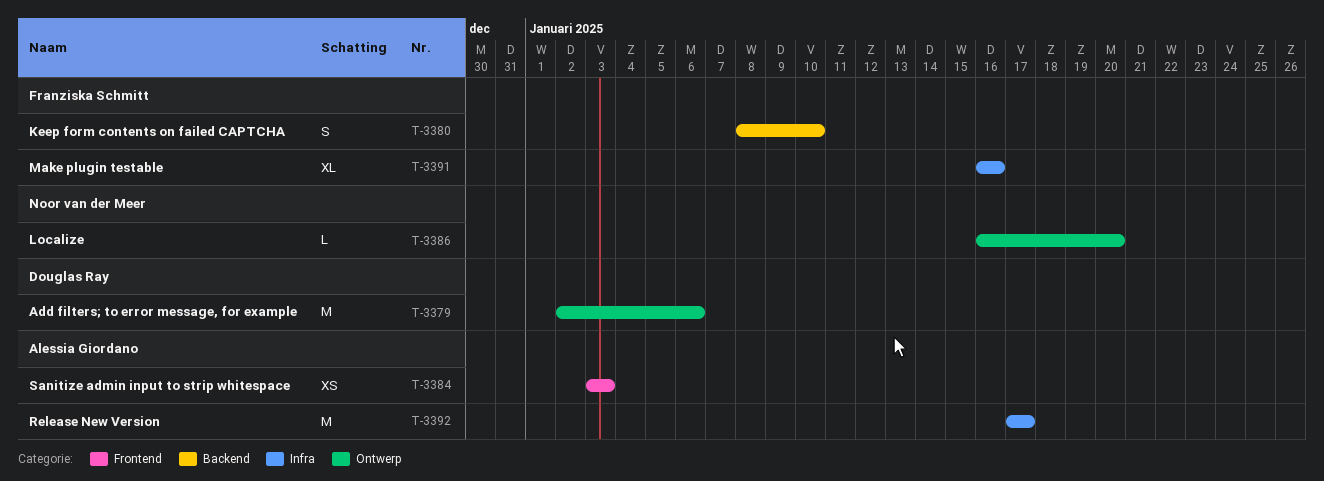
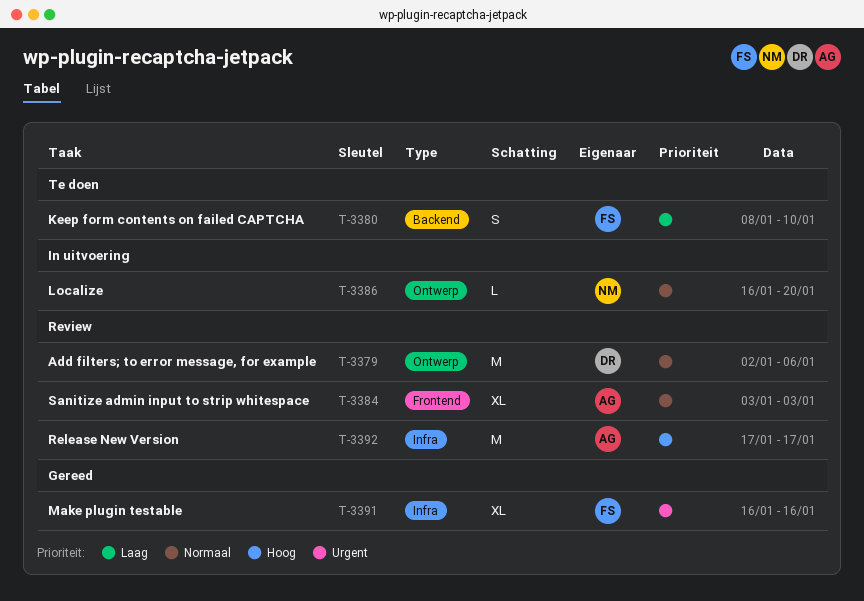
T-3384, estimate: XS -> XL

